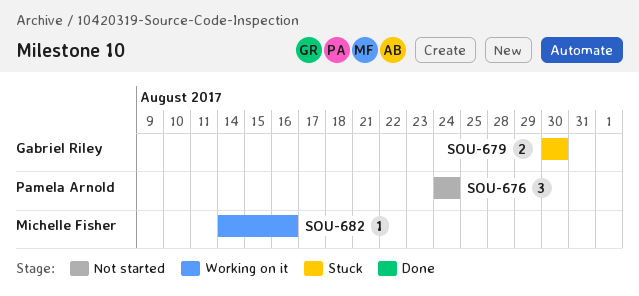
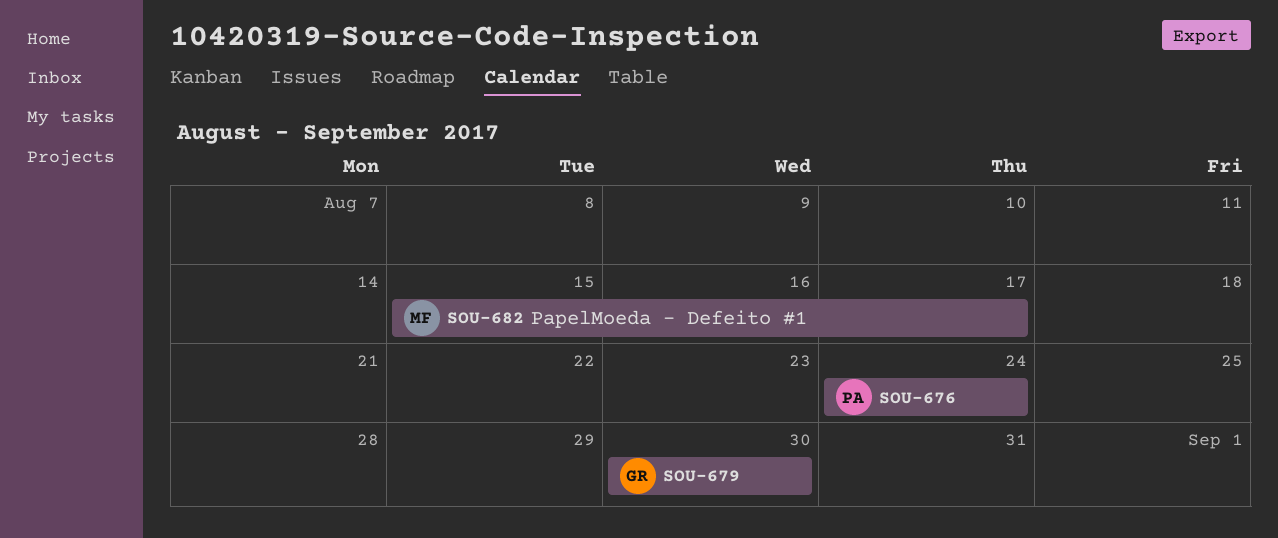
SOU-682, start: Aug 14 -> Aug 15
SOU-682, due: Aug 16 -> Aug 17

